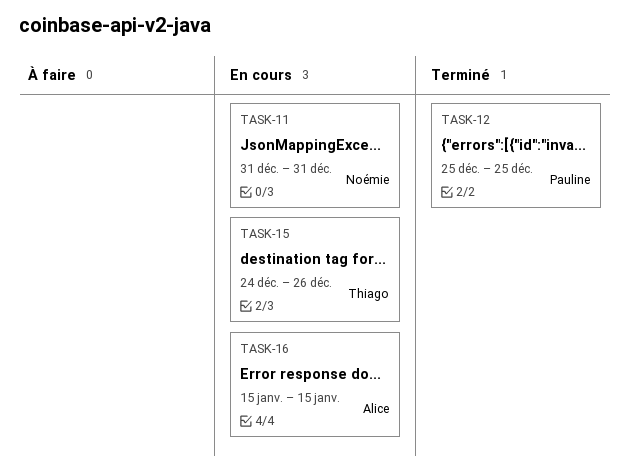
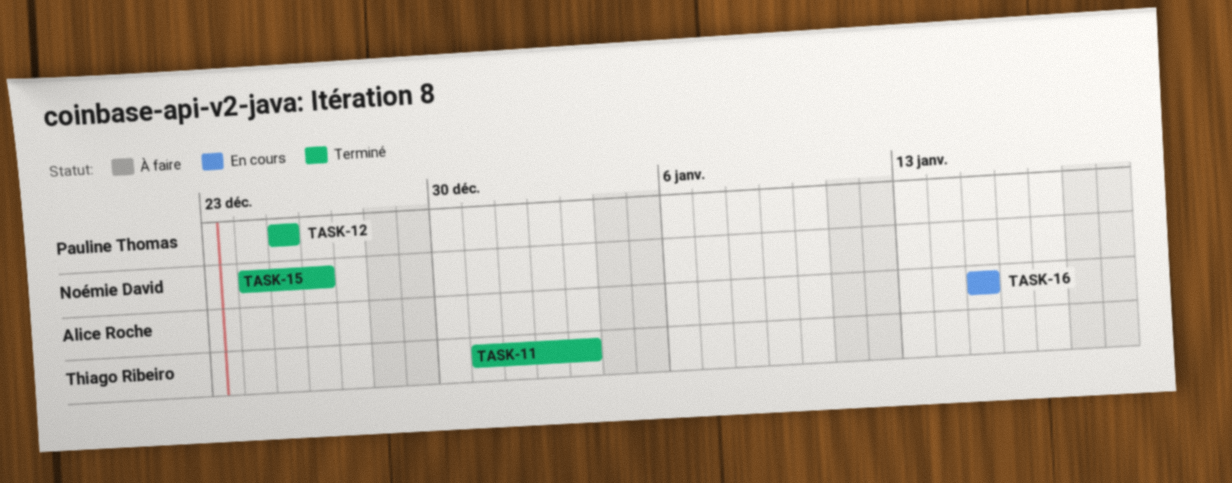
TASK-11, status: En cours -> Terminé
TASK-11, owner: Noémie David -> Thiago Ribeiro
TASK-11, due: Dec 31 -> Jan 3
TASK-15, status: En cours -> Terminé
TASK-15, owner: Thiago Ribeiro -> Noémie David

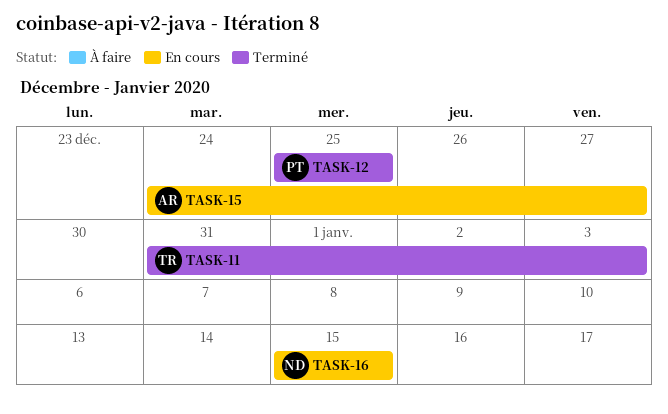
TASK-15, status: Terminé -> En cours
TASK-15, owner: Noémie David -> Alice Roche
TASK-15, due: Dec 26 -> Dec 27
TASK-16, owner: Alice Roche -> Noémie David

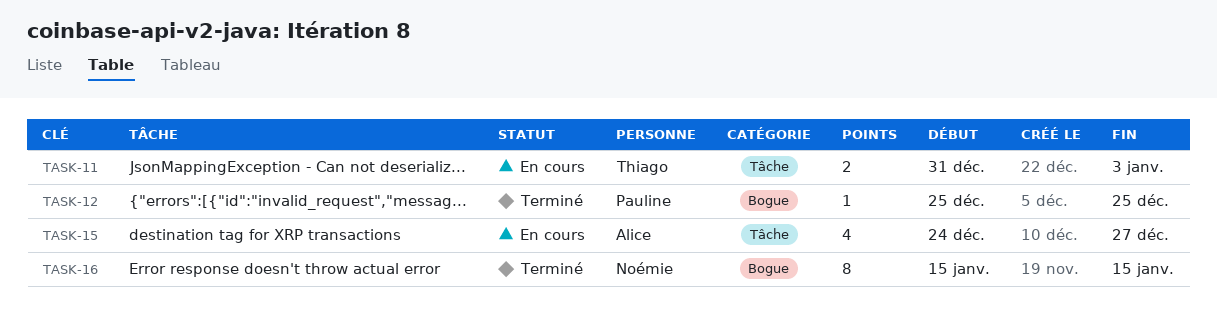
TASK-11, status: Terminé -> En cours
TASK-16, status: En cours -> Terminé

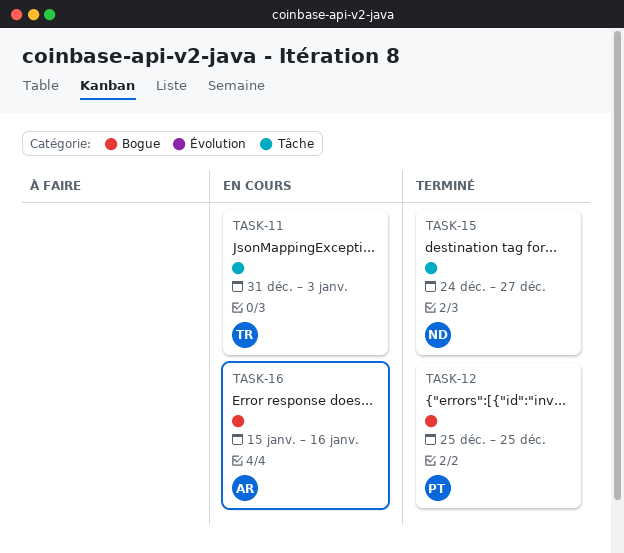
TASK-15, status: En cours -> Terminé
TASK-15, owner: Alice -> Noémie
TASK-16, status: Terminé -> En cours
TASK-16, owner: Noémie -> Alice
TASK-16, due: Jan 15 -> Jan 16

